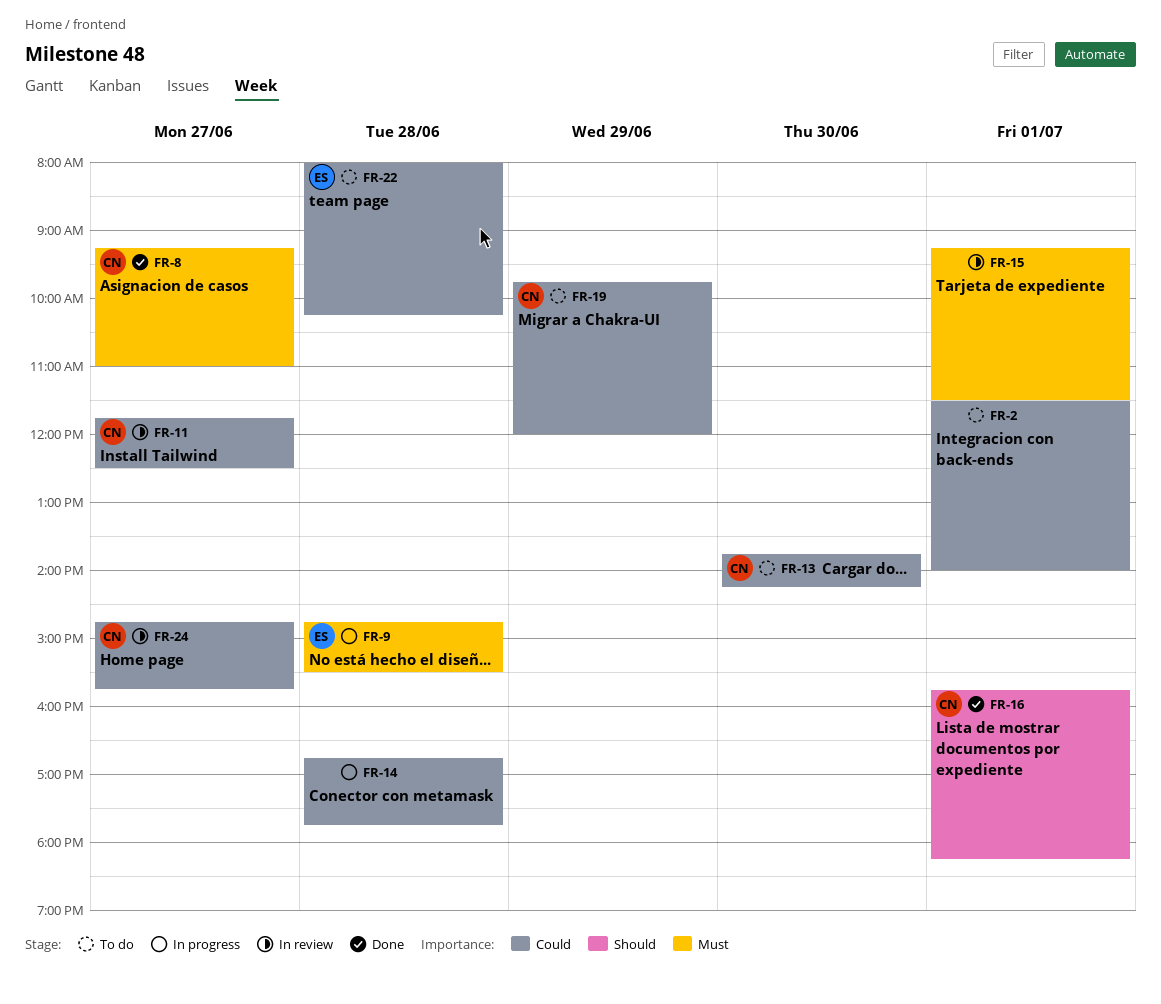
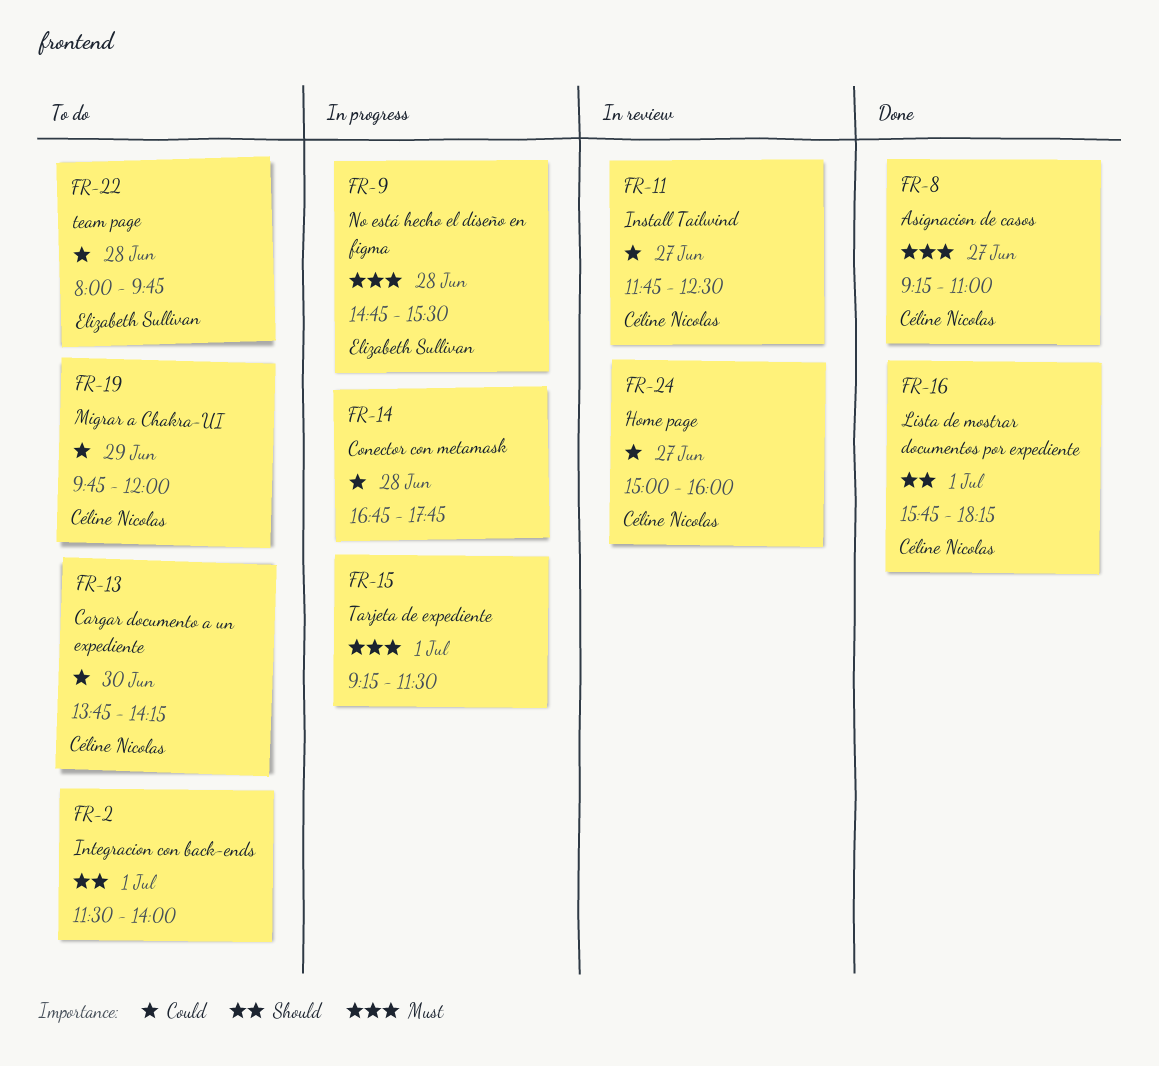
FR-2, priority: Could -> Should
FR-15, status: In review -> In progress
FR-22, ends: 10:15 -> 09:45
FR-24, begins: 14:45 -> 15:00
FR-24, ends: 15:45 -> 16:00

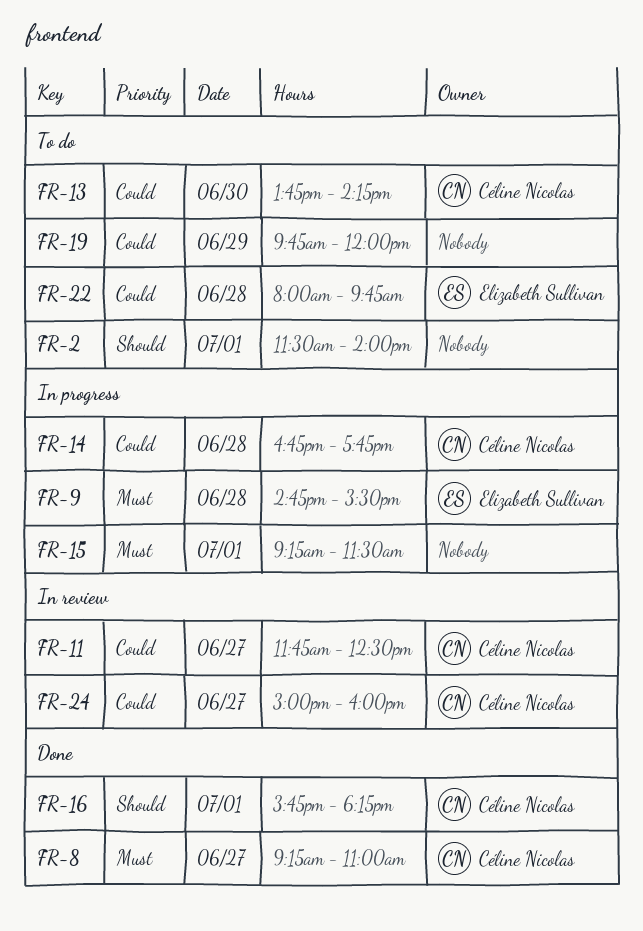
FR-14, owner: none -> Céline Nicolas
FR-19, owner: Céline Nicolas -> none

